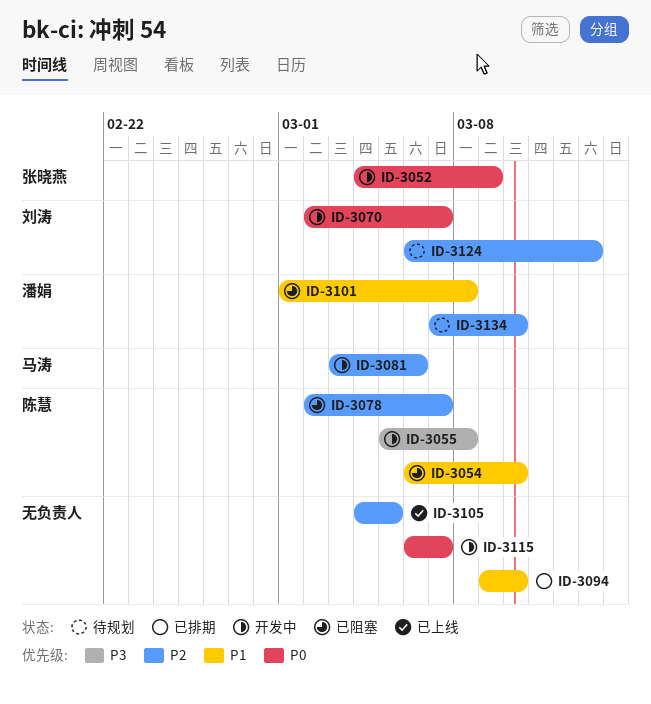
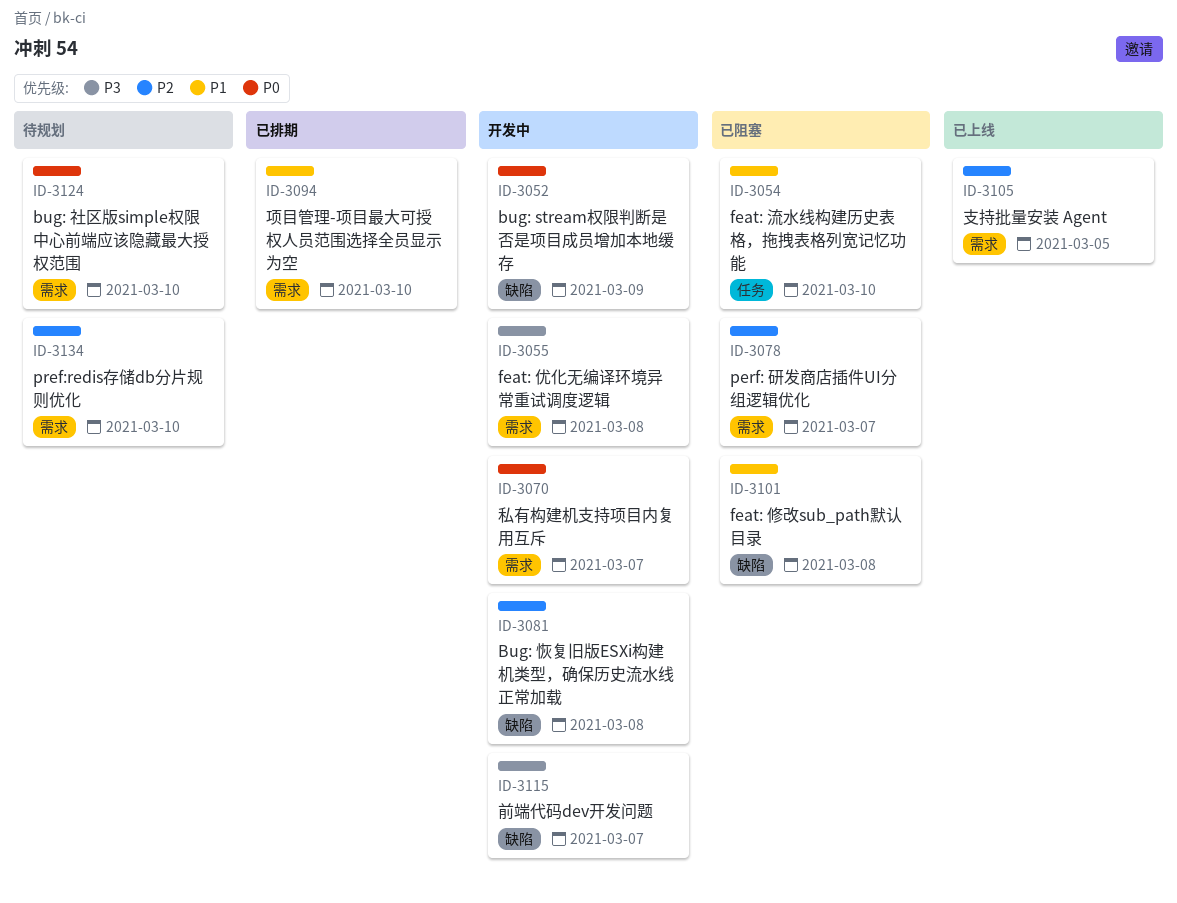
ID-3081, due: Mar 6 -> Mar 8
ID-3115, priority: P0 -> P3
ID-3124, priority: P2 -> P0
ID-3124, due: Mar 13 -> Mar 10

